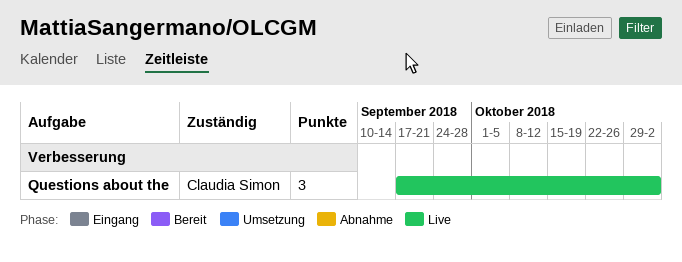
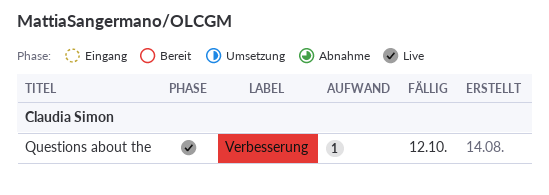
Questions about the, estimate: 3 -> 1
Questions about the, due: Nov 2 -> Oct 12

